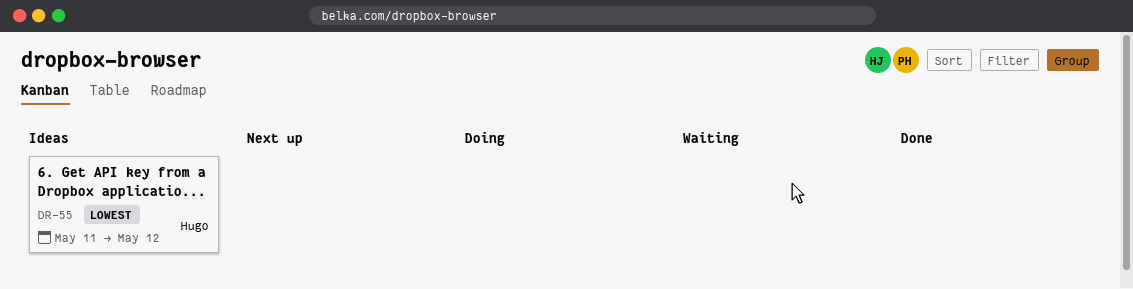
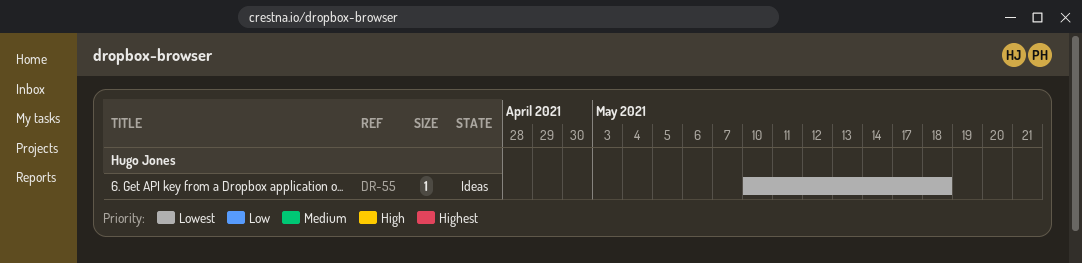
DR-55, start: May 11 -> May 10
DR-55, due: May 12 -> May 18

